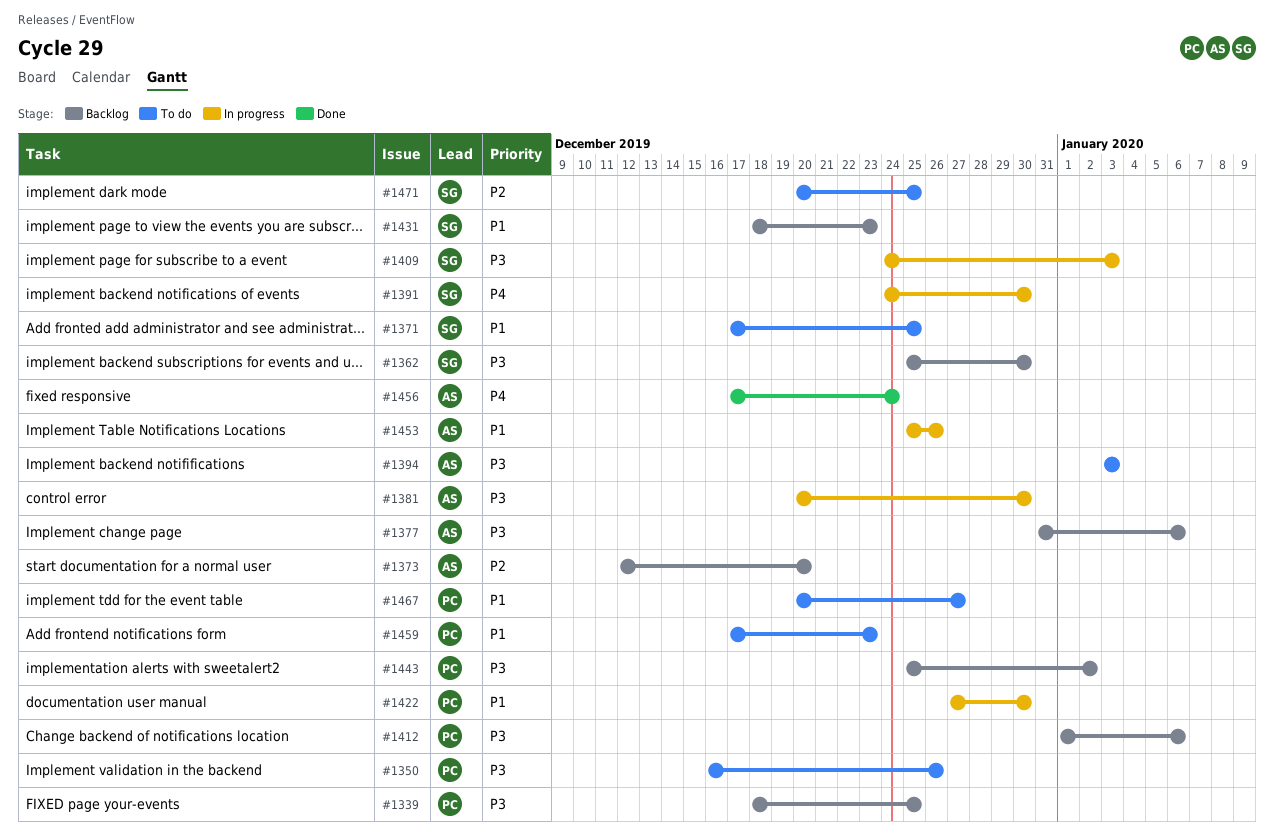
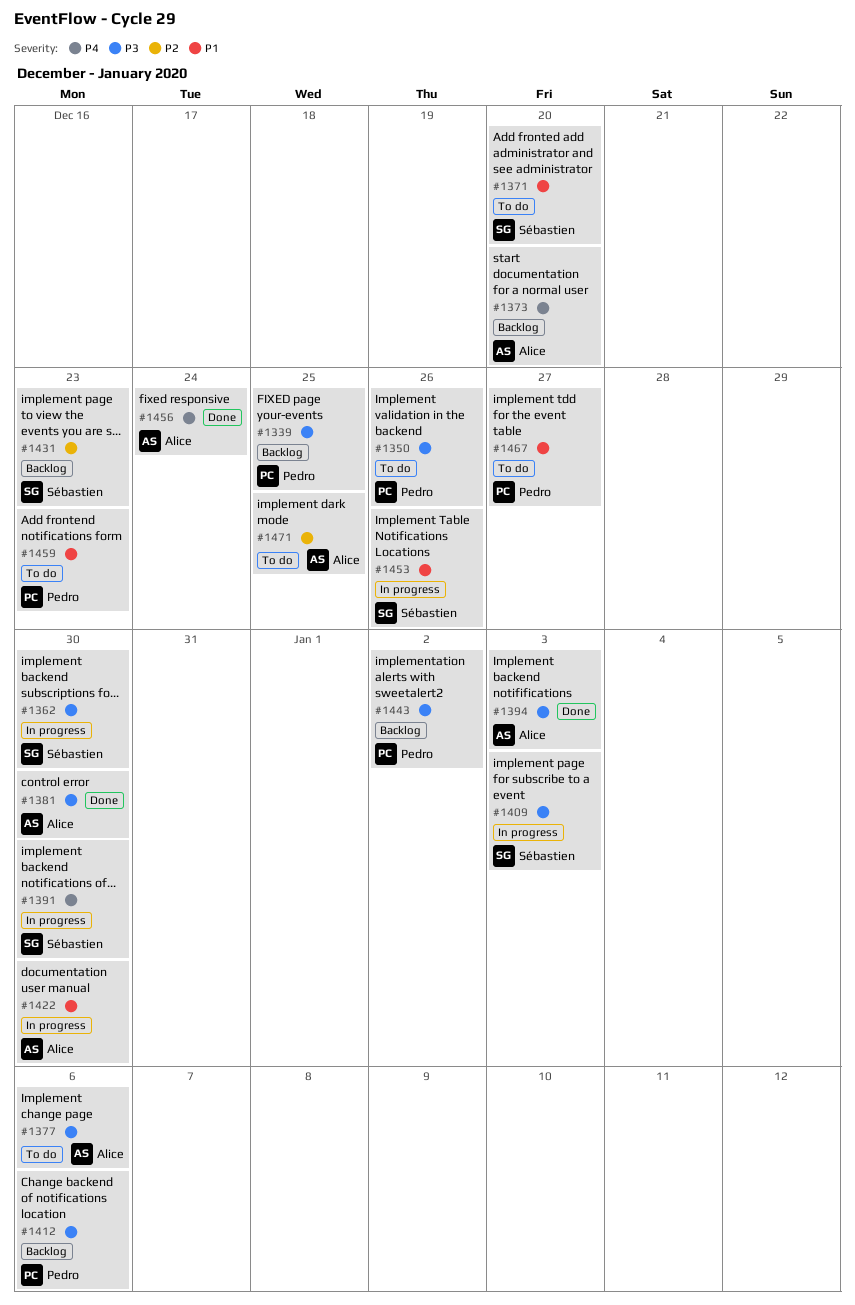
#1362, status: Backlog -> In progress
#1371, due: Dec 25 -> Dec 20
#1373, priority: P2 -> P4
#1377, status: Backlog -> To do
#1381, status: In progress -> Done
#1394, status: To do -> Done
#1422, owner: Pedro -> Alice
#1431, priority: P1 -> P2
#1453, owner: Alice -> Sébastien
#1471, owner: Sébastien -> Alice

